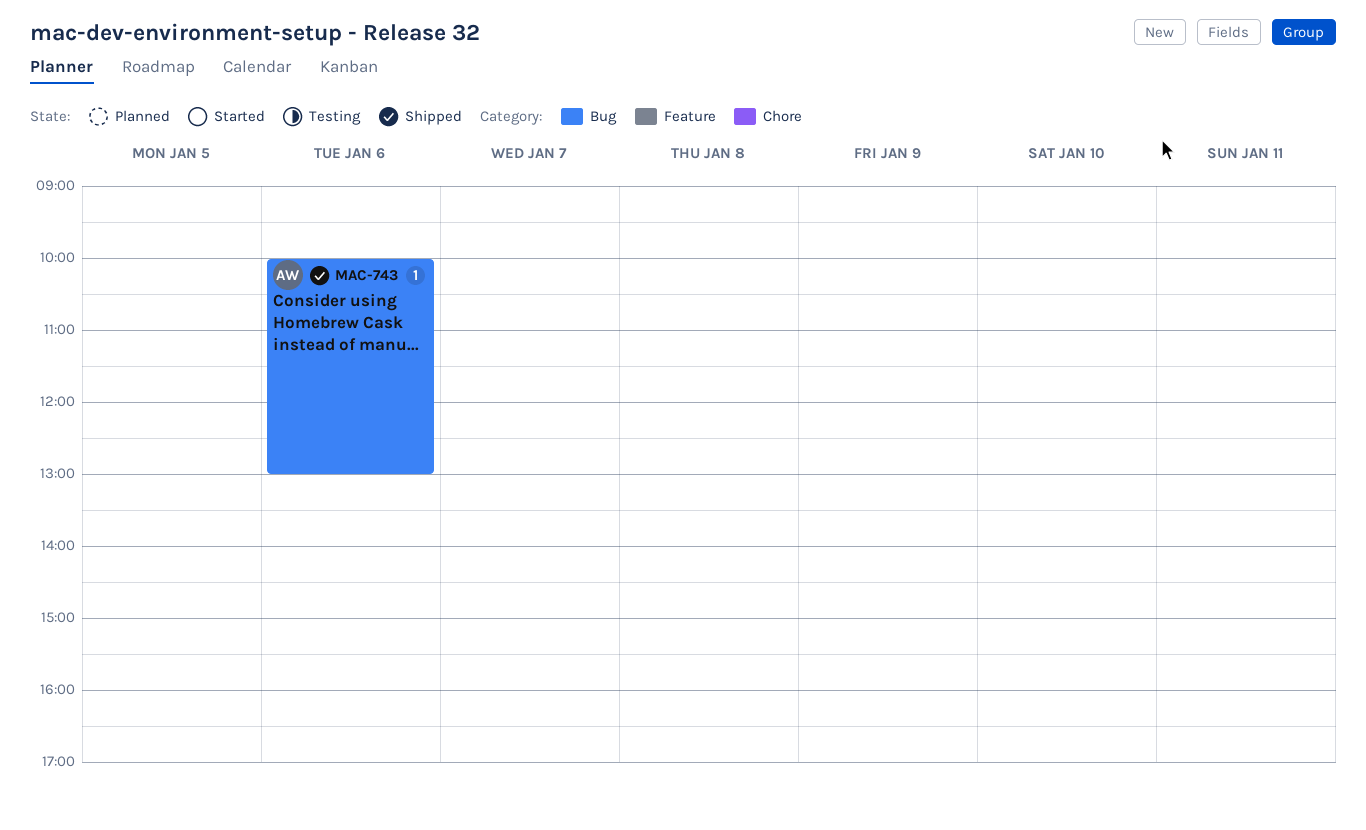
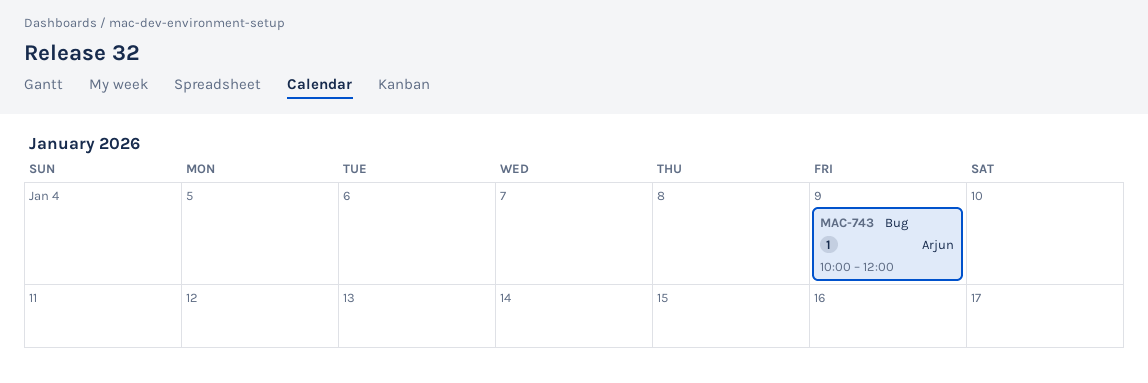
MAC-743, day: Jan 6 -> Jan 9
MAC-743, ends: 13:00 -> 12:00

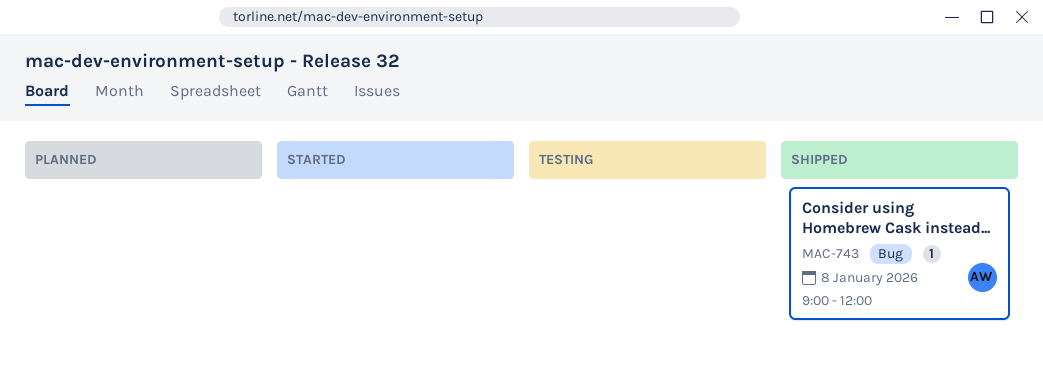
MAC-743, day: Jan 9 -> Jan 8
MAC-743, begins: 10:00 -> 09:00

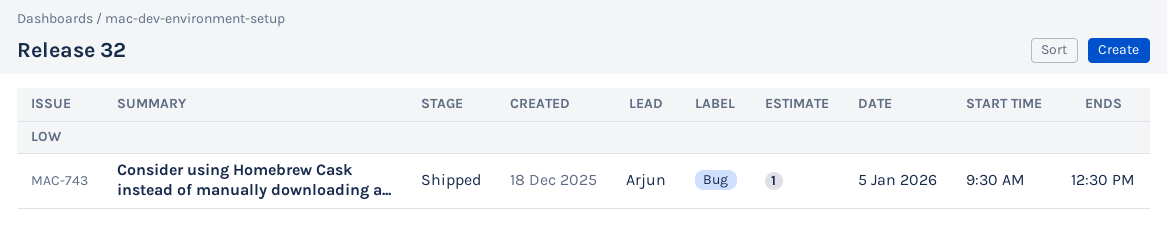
MAC-743, day: Jan 8 -> Jan 5
MAC-743, begins: 09:00 -> 09:30
MAC-743, ends: 12:00 -> 12:30

